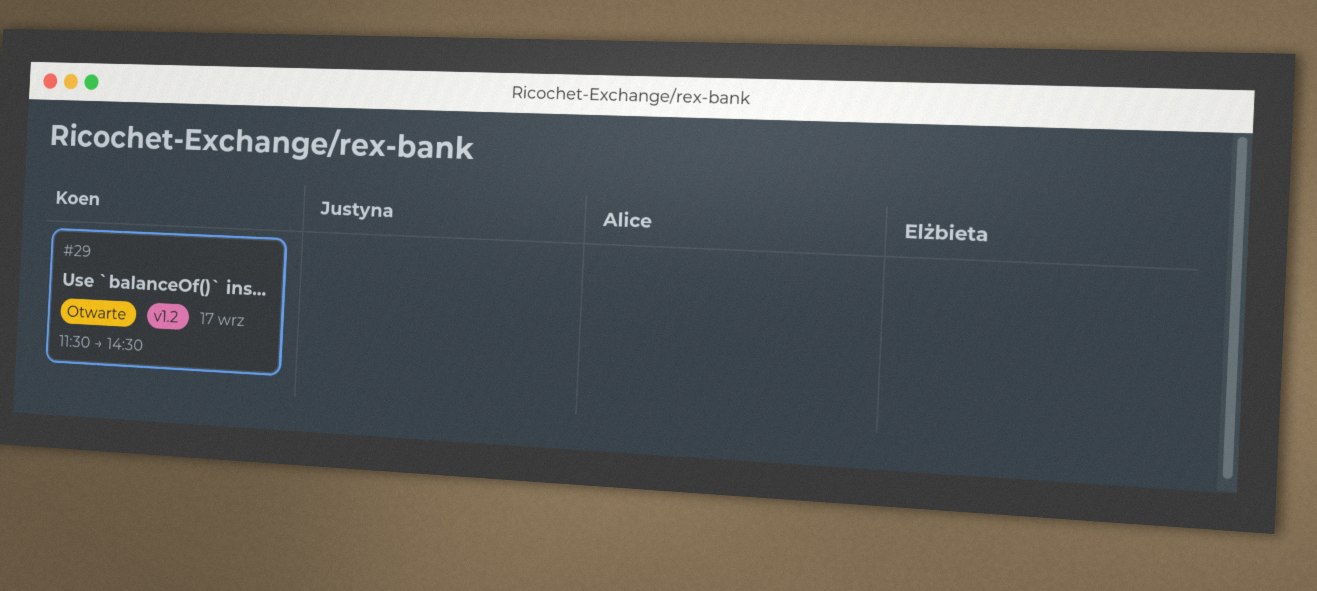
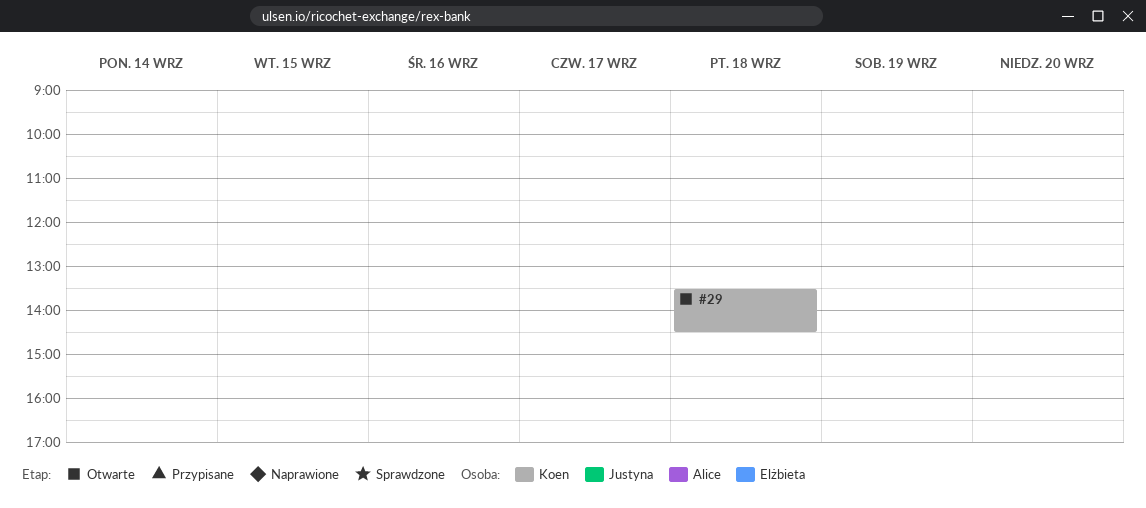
#29, day: Sep 17 -> Sep 18
#29, begins: 11:30 -> 13:30

